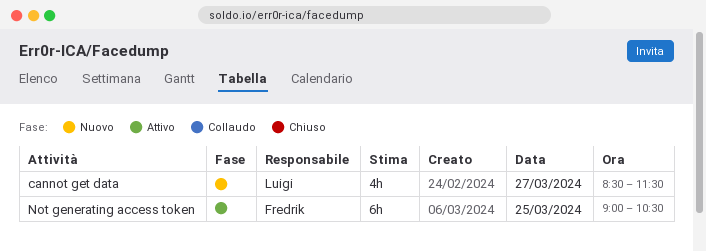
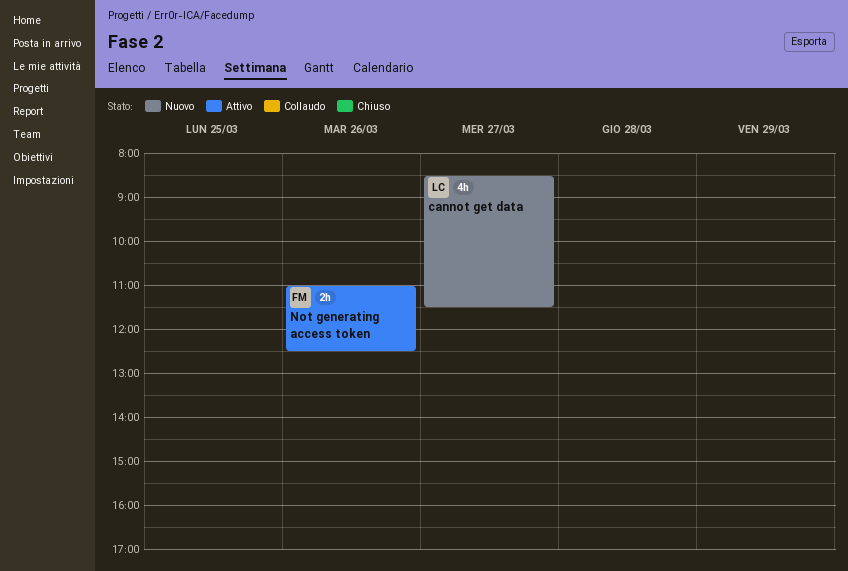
Not generating access token, estimate: 6h -> 2h
Not generating access token, day: Mar 25 -> Mar 26
Not generating access token, begins: 09:00 -> 11:00
Not generating access token, ends: 10:30 -> 12:30

